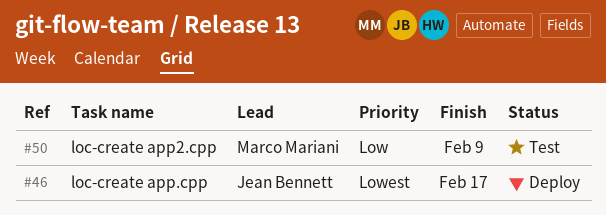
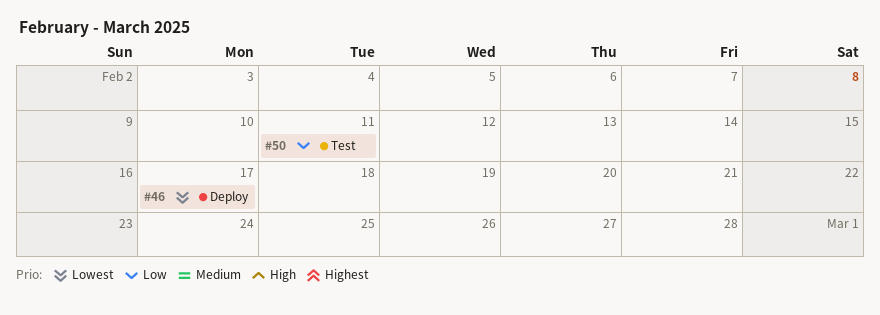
#50, due: Feb 9 -> Feb 11

